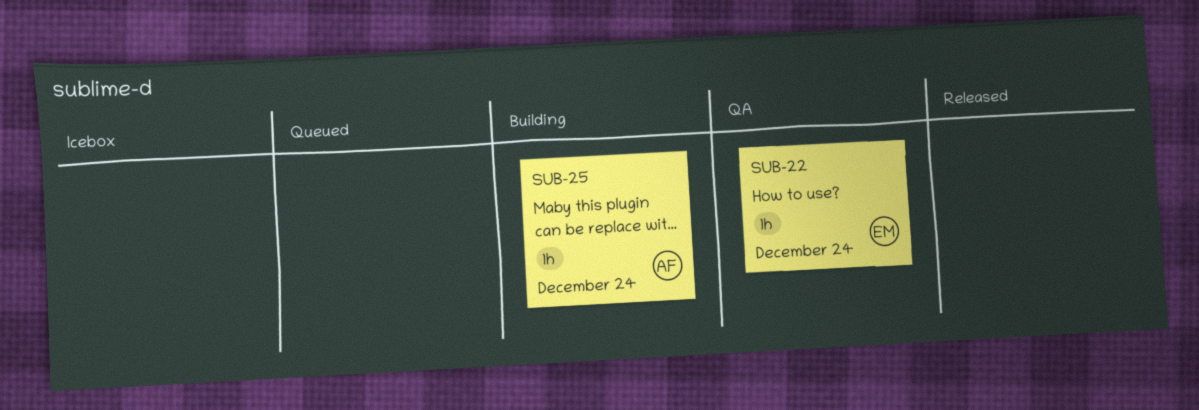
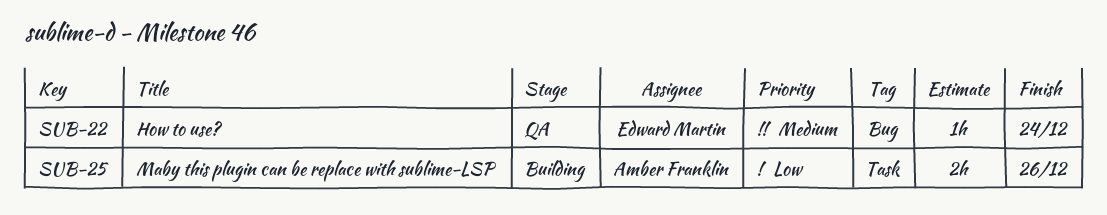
SUB-25, estimate: 1h -> 2h
SUB-25, due: Dec 24 -> Dec 26

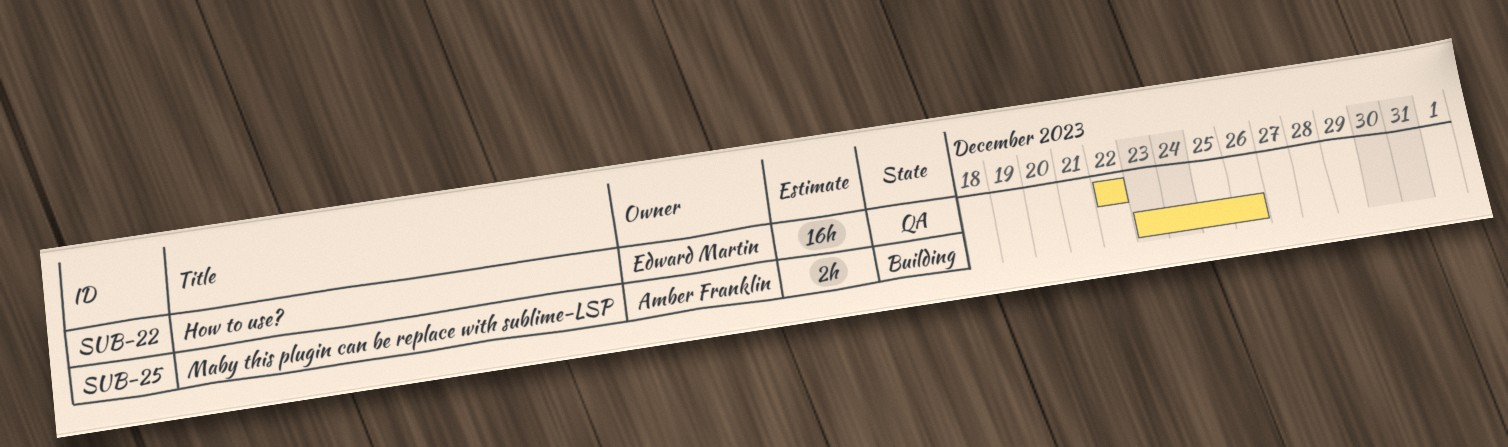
SUB-22, estimate: 1h -> 16h
SUB-22, due: Dec 24 -> Dec 22

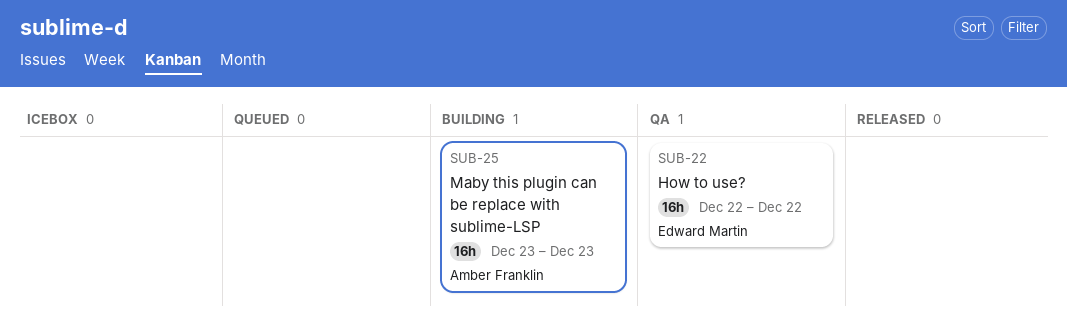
SUB-25, estimate: 2h -> 16h
SUB-25, due: Dec 26 -> Dec 23

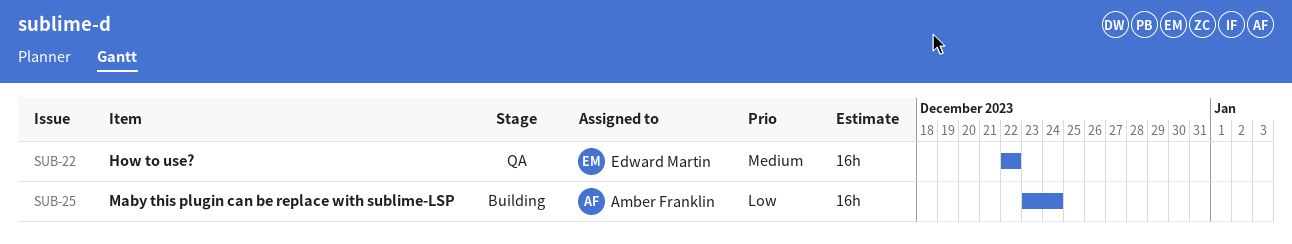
SUB-25, due: Dec 23 -> Dec 24

